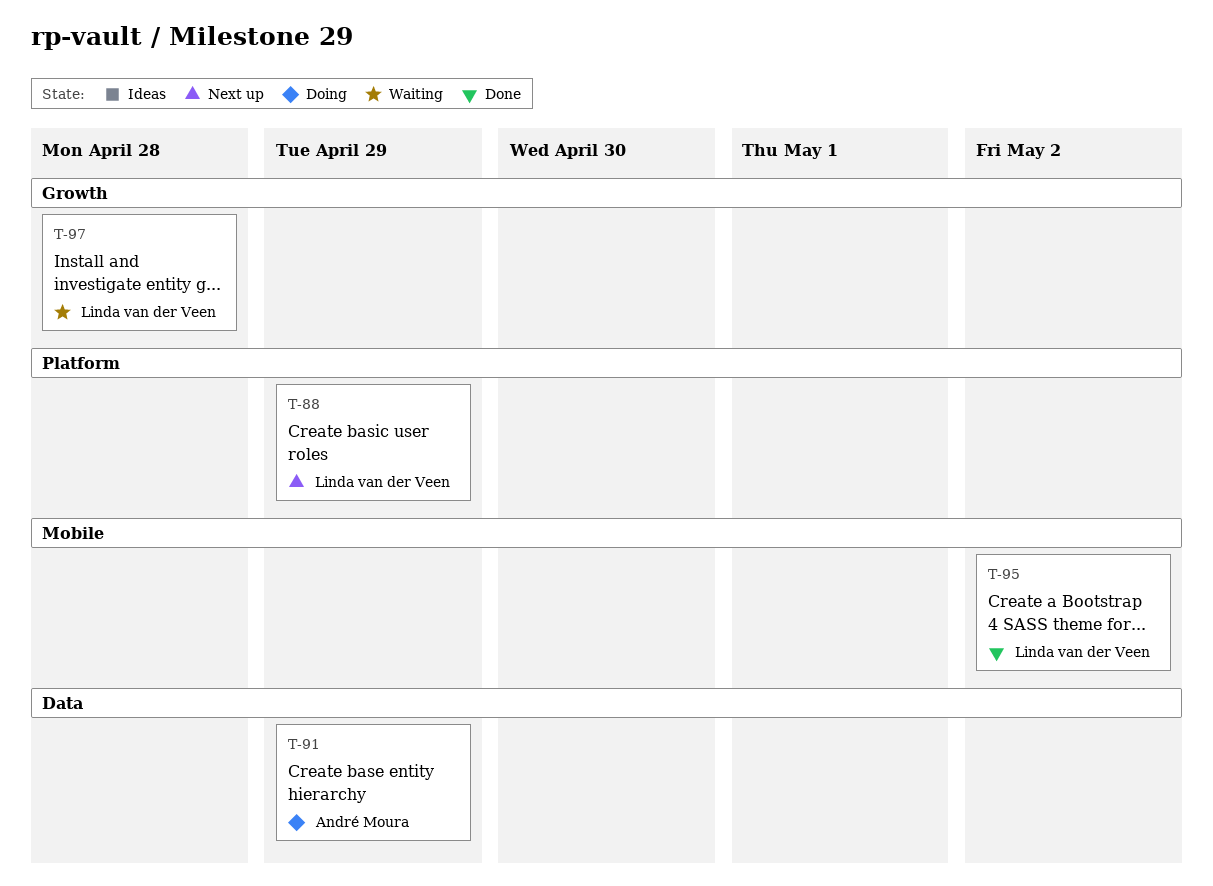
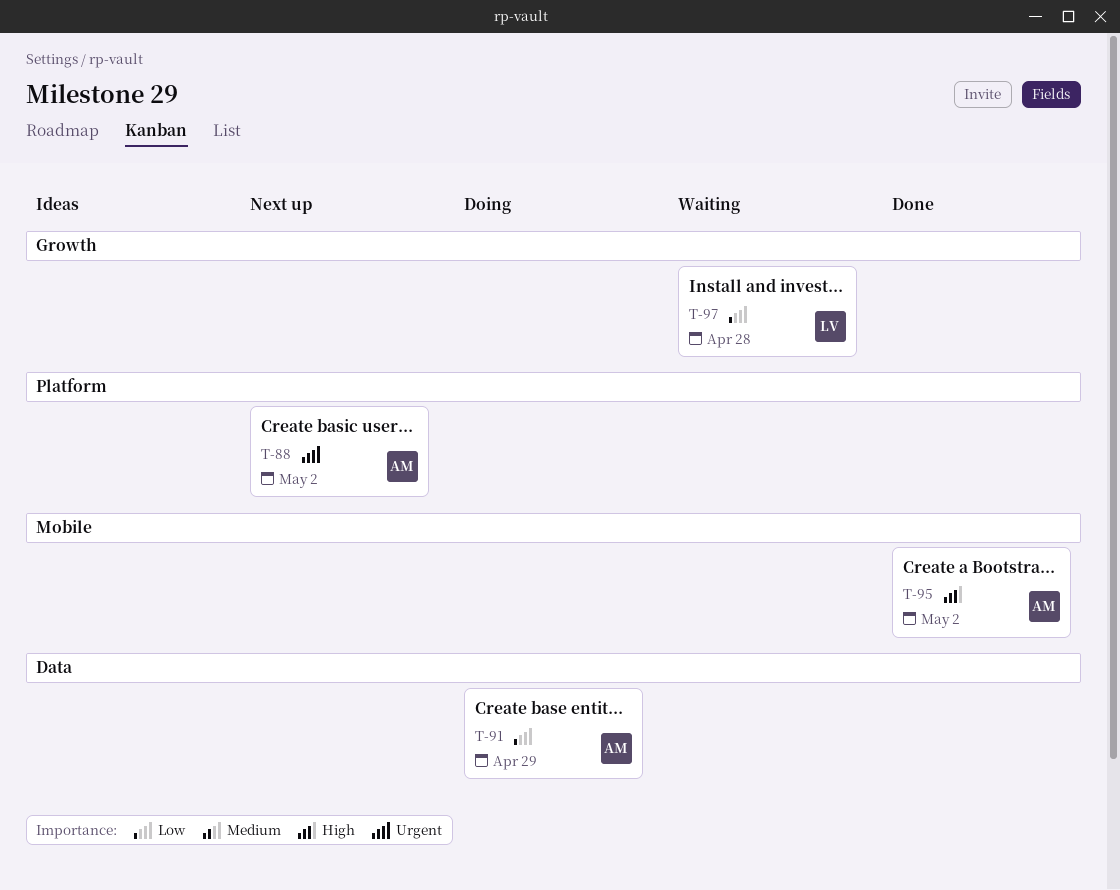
T-88, owner: Linda van der Veen -> André Moura
T-88, due: Apr 29 -> May 2
T-95, owner: Linda van der Veen -> André Moura

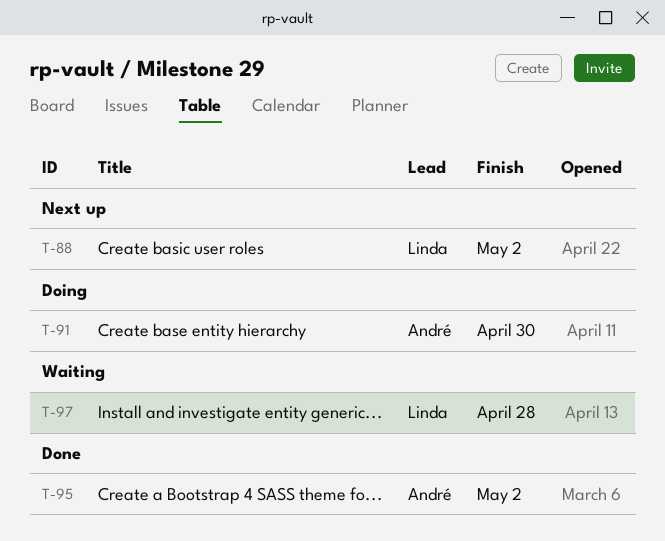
T-88, owner: André -> Linda
T-91, due: Apr 29 -> Apr 30

